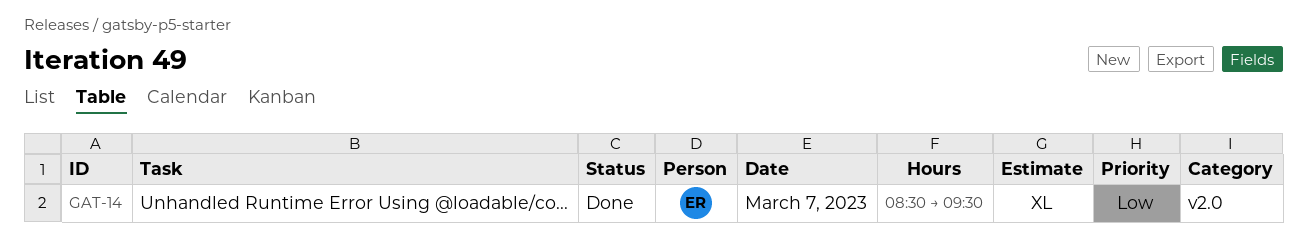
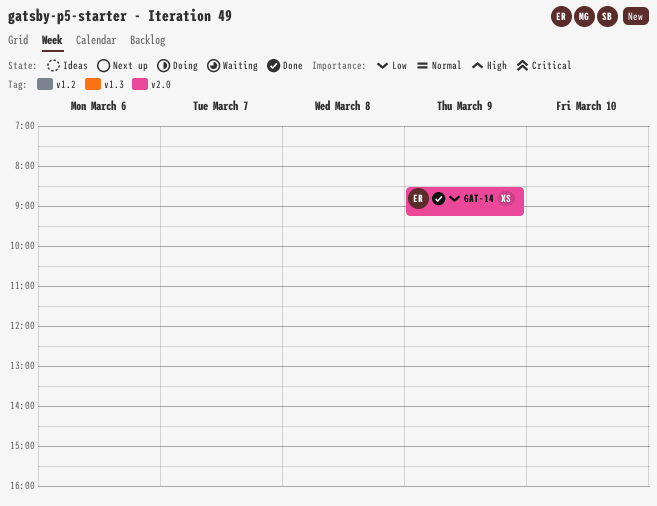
GAT-14, estimate: XL -> XS
GAT-14, day: Mar 7 -> Mar 9
GAT-14, ends: 09:30 -> 09:15

